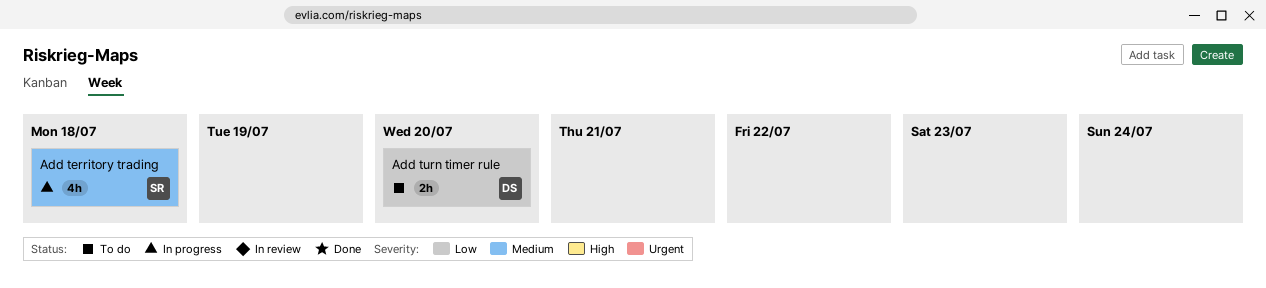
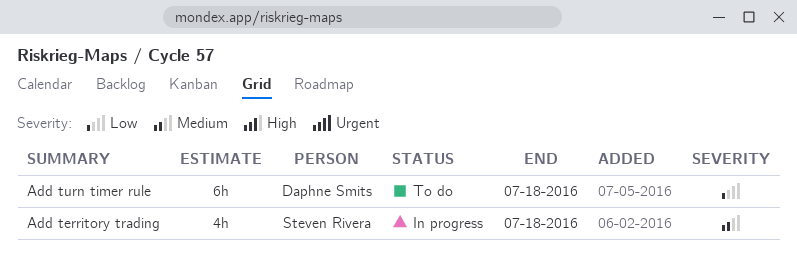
Add turn timer rule, estimate: 2h -> 6h
Add turn timer rule, due: Jul 20 -> Jul 18

